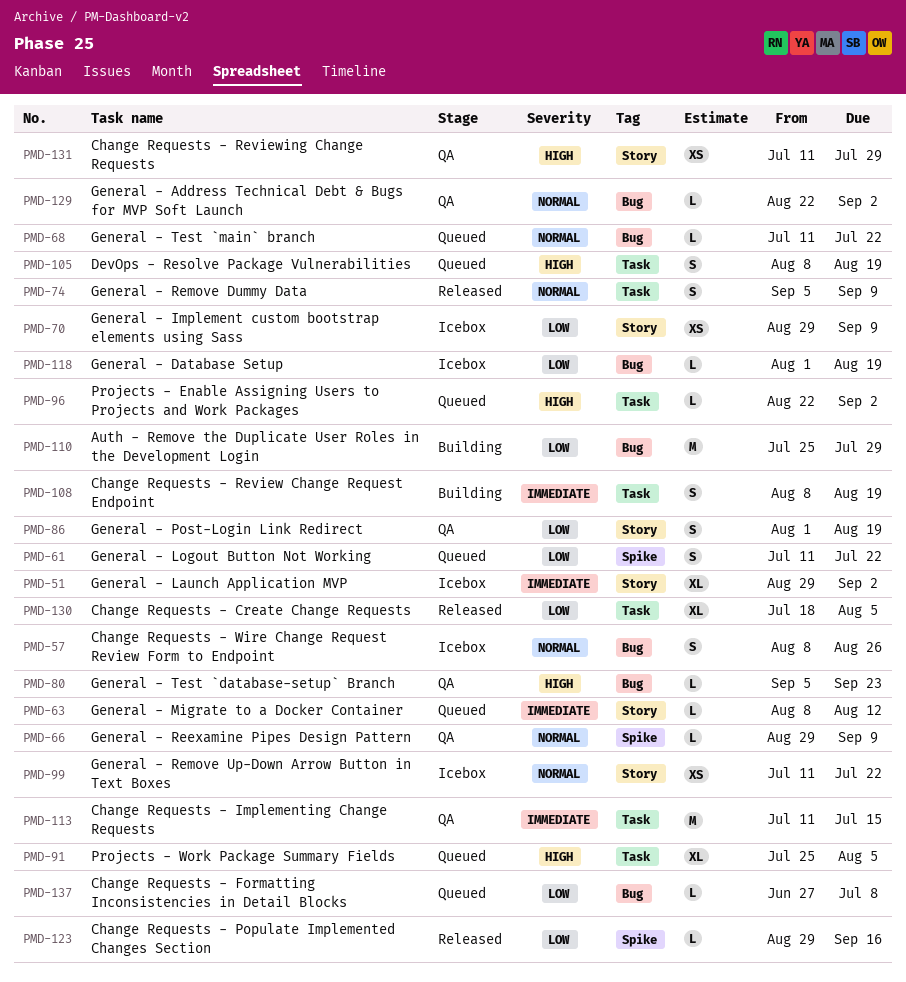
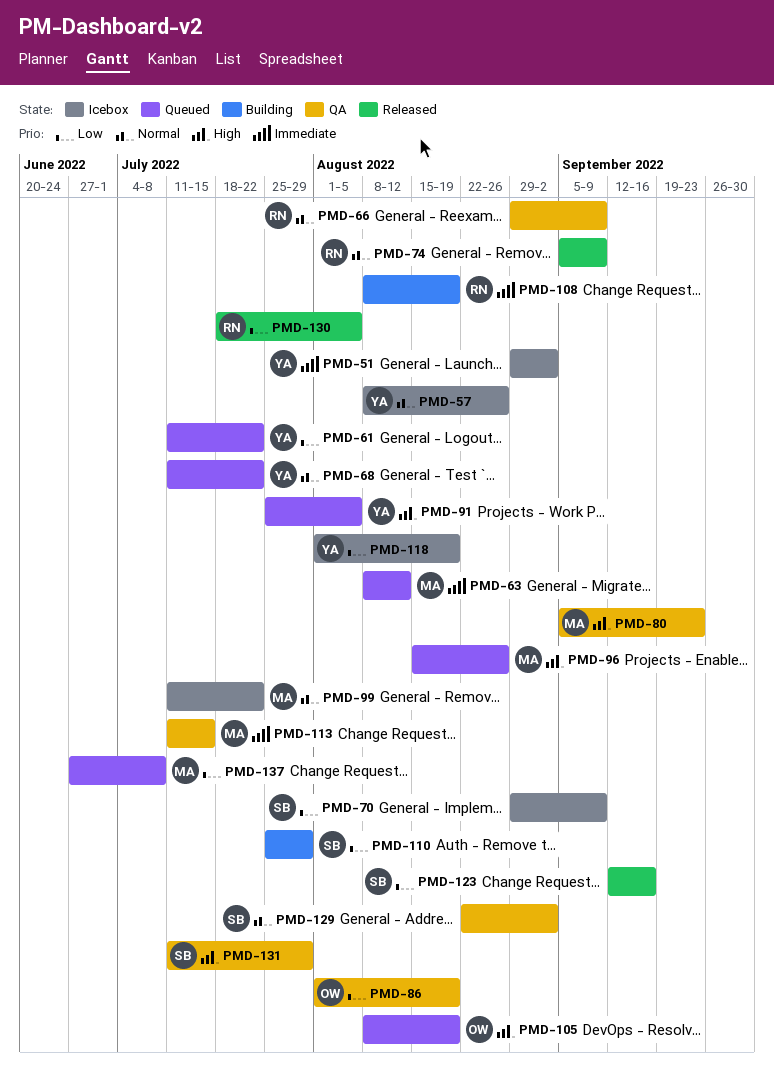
PMD-96, start: Aug 22 -> Aug 15
PMD-96, due: Sep 2 -> Aug 26
PMD-123, start: Aug 29 -> Sep 12

